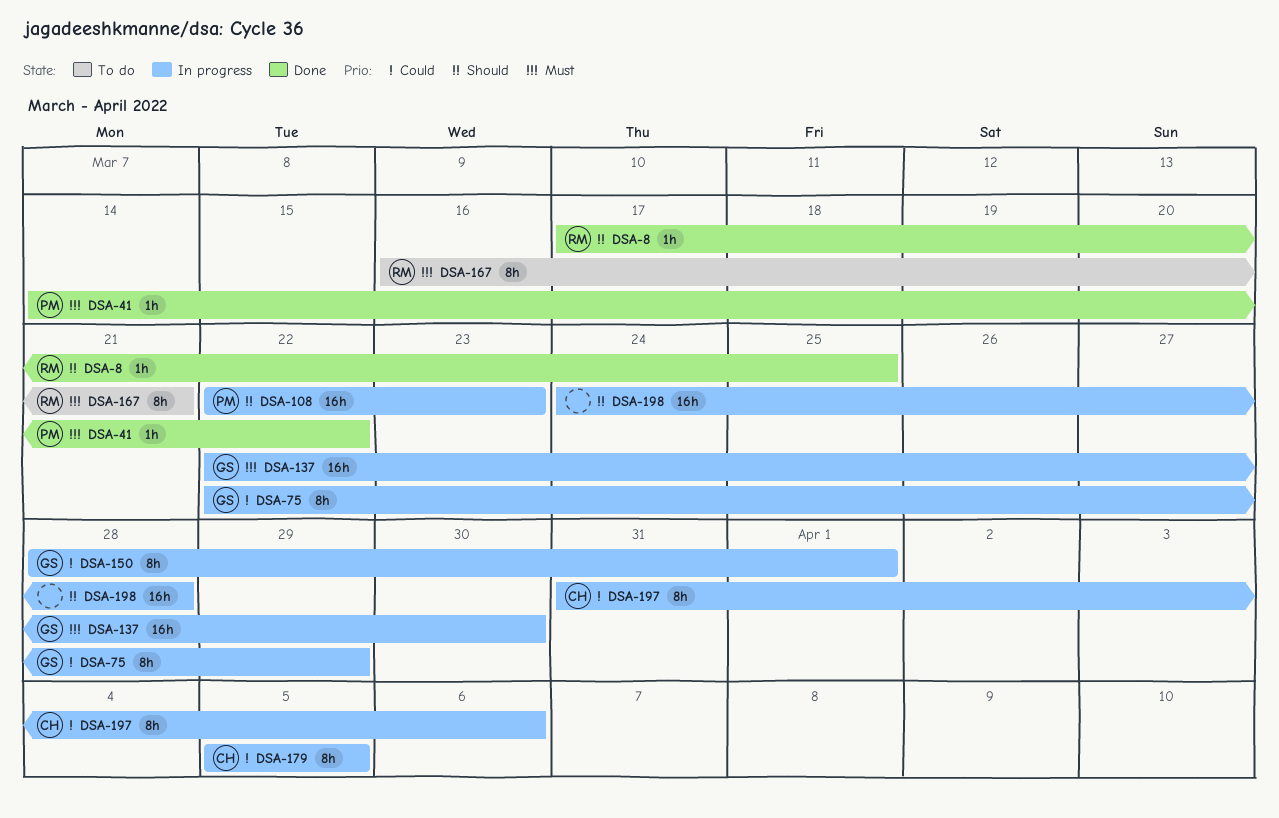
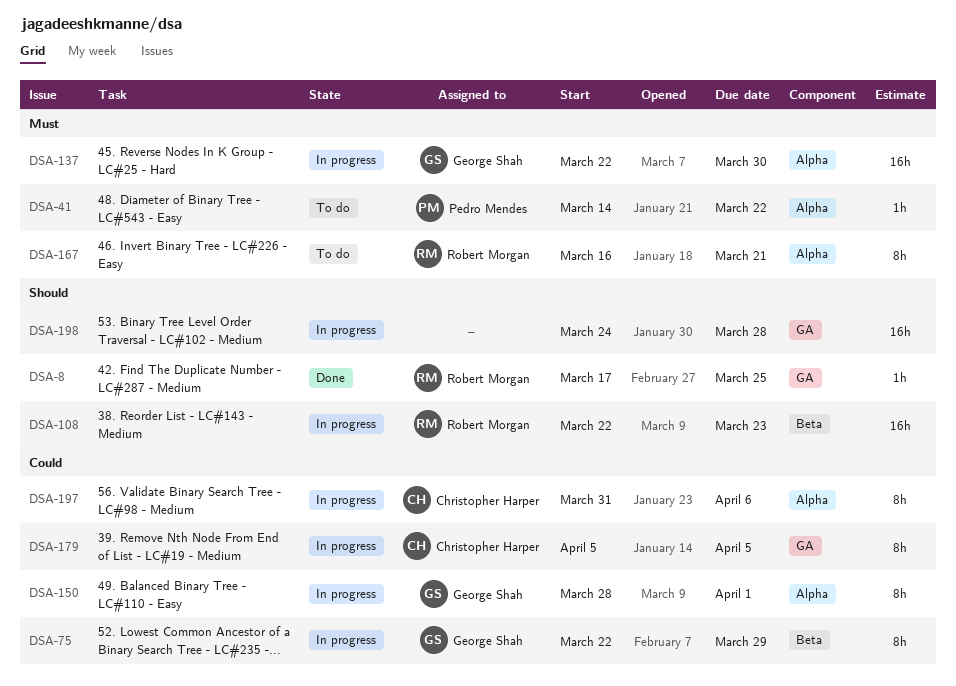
DSA-41, status: Done -> To do
DSA-108, owner: Pedro Mendes -> Robert Morgan

